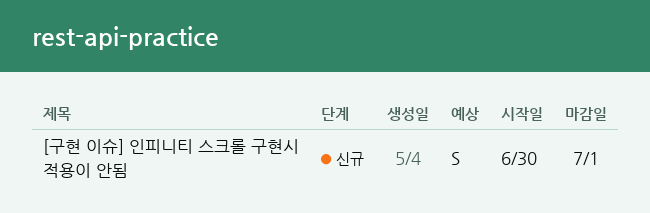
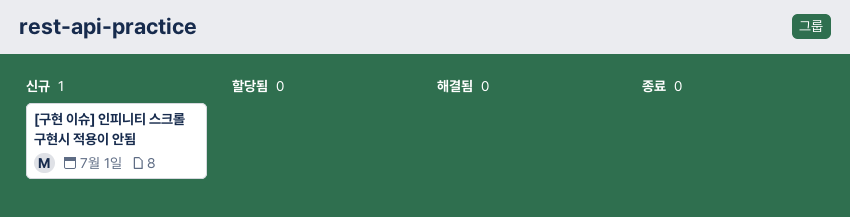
[구현 이슈] 인피니티 스크롤 구현시 적용이 안됨, estimate: S -> M

